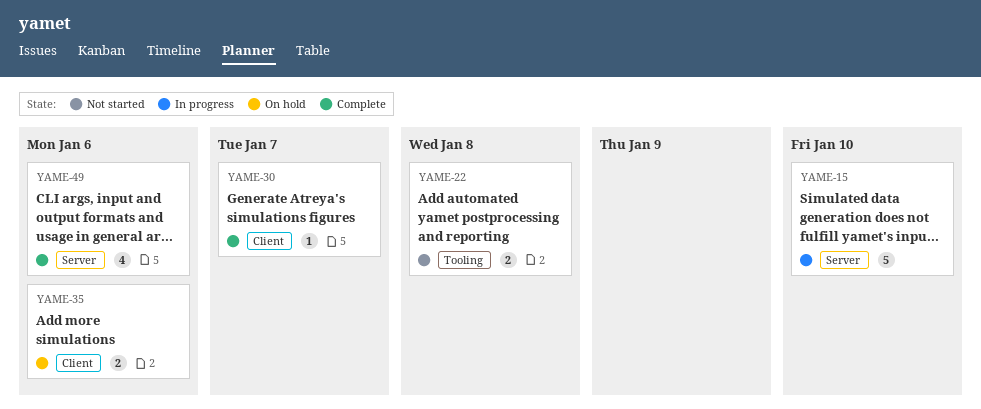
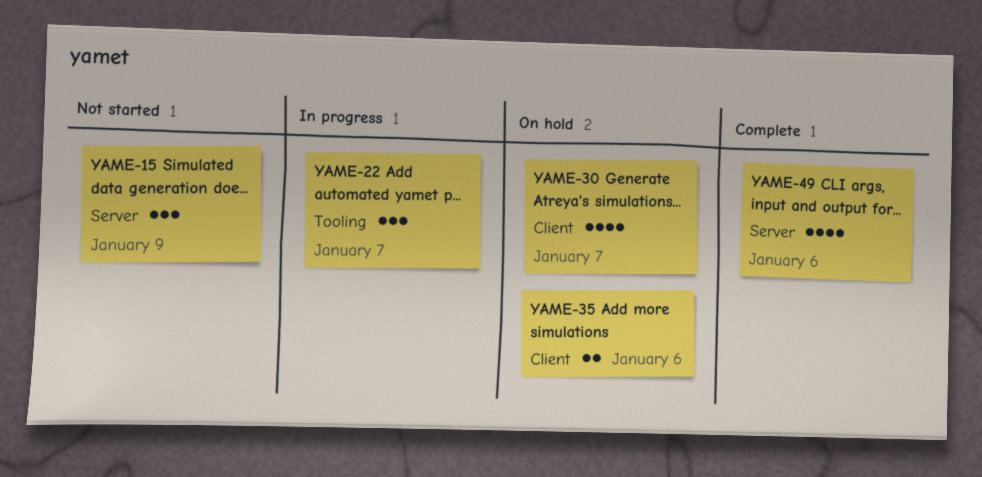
YAME-15, status: In progress -> Not started
YAME-15, estimate: 5 -> 3
YAME-15, due: Jan 10 -> Jan 9
YAME-22, status: Not started -> In progress
YAME-22, estimate: 2 -> 3
YAME-22, due: Jan 8 -> Jan 7
YAME-30, status: Complete -> On hold
YAME-30, estimate: 1 -> 4

